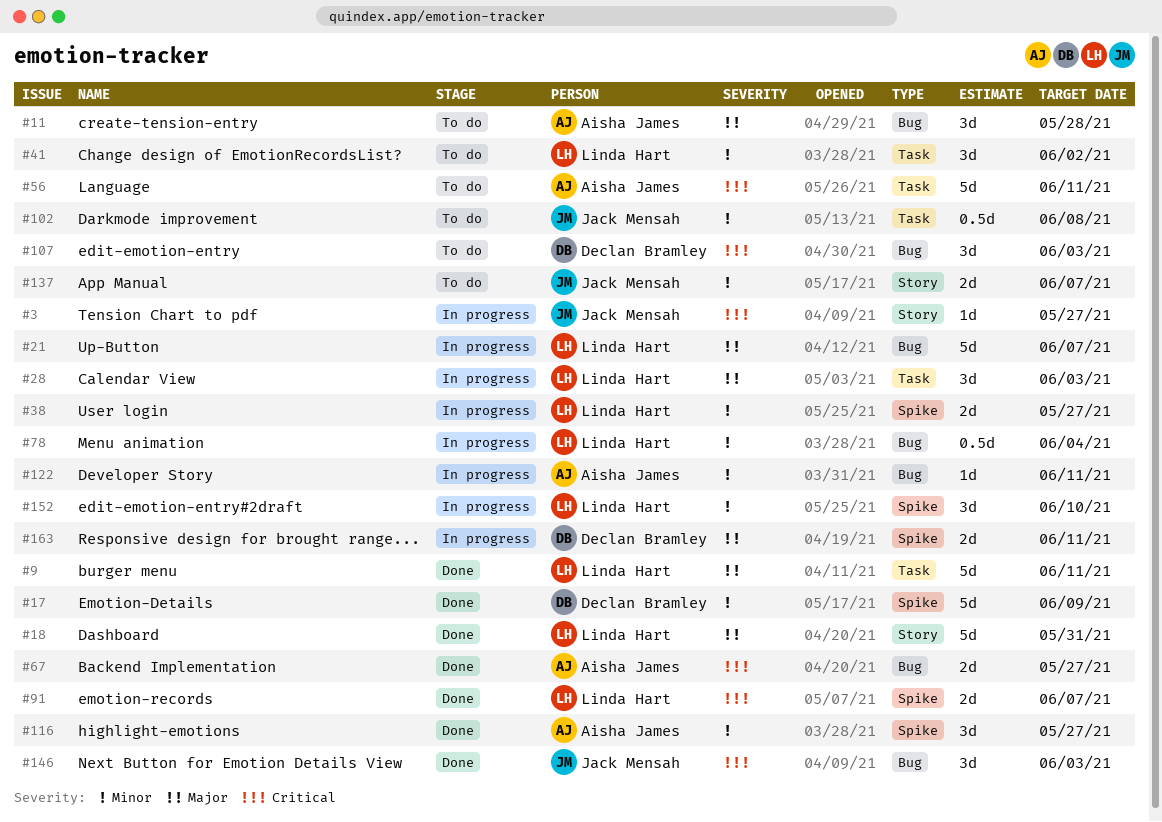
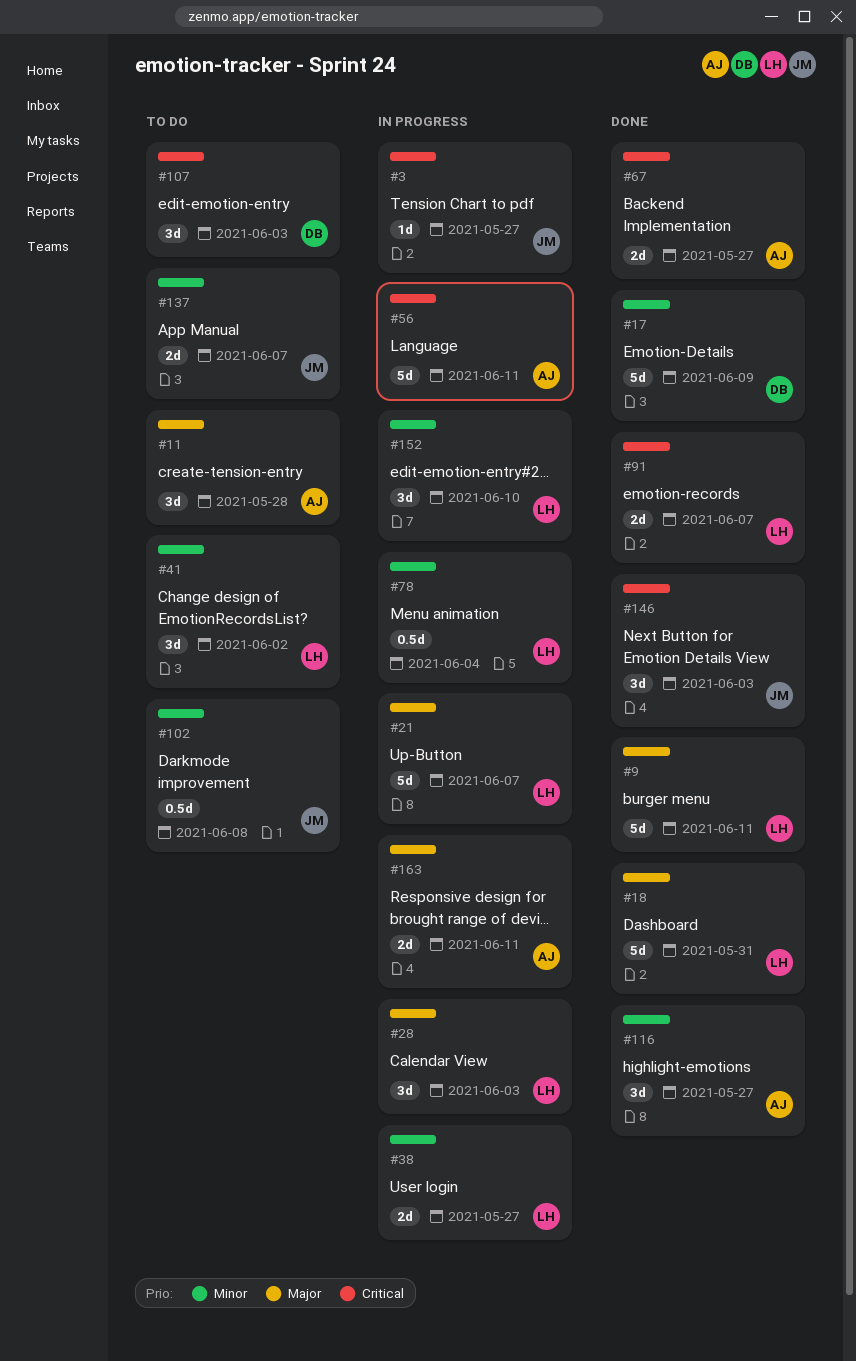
#56, status: To do -> In progress
#122: present -> none
#163, owner: Declan Bramley -> Aisha James

